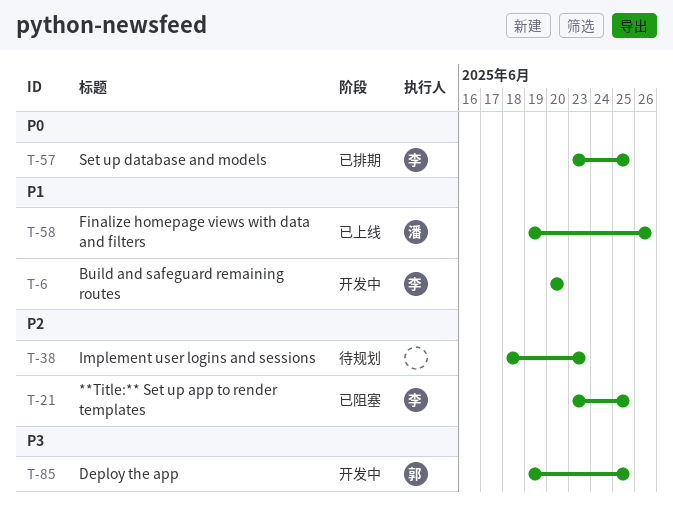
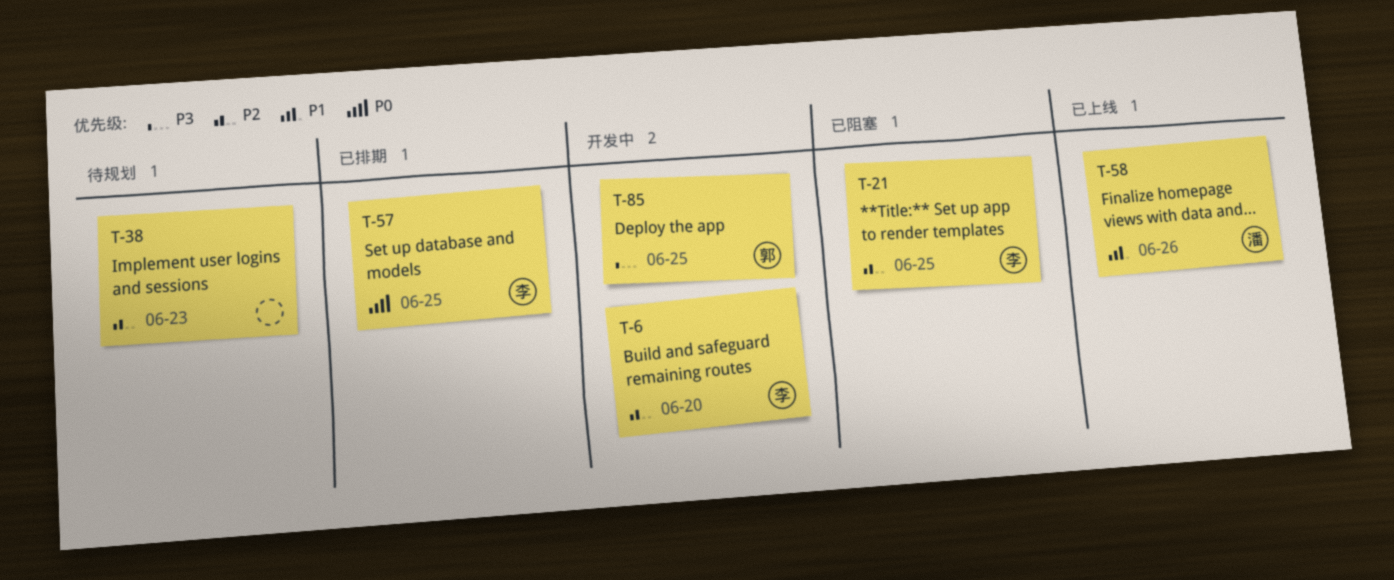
T-6, priority: P1 -> P2

